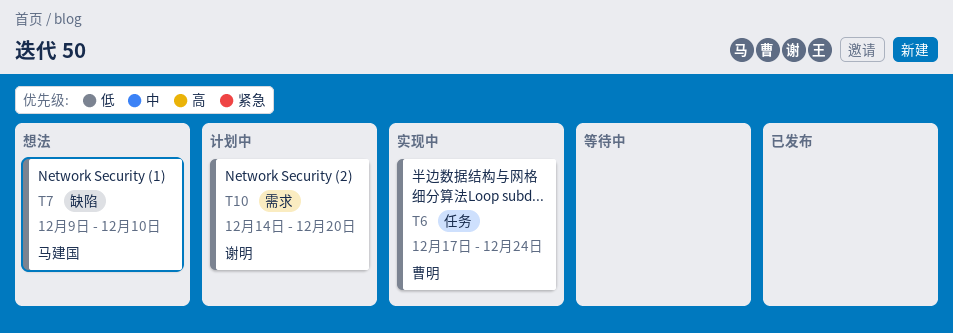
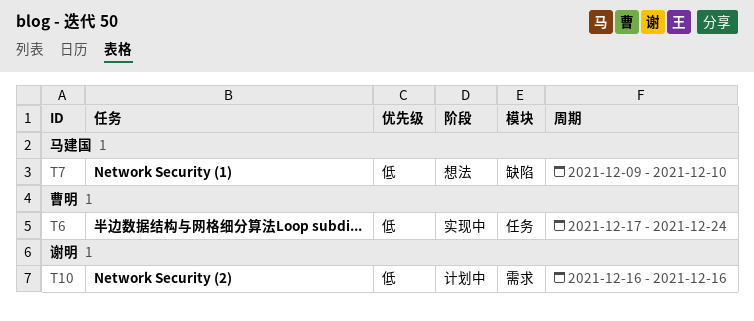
T10, start: Dec 14 -> Dec 16
T10, due: Dec 20 -> Dec 16

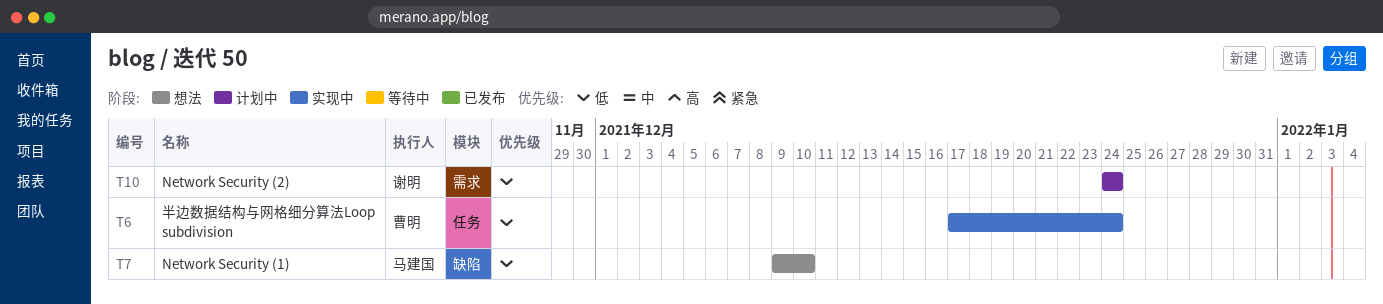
T10, start: Dec 16 -> Dec 24
T10, due: Dec 16 -> Dec 24

